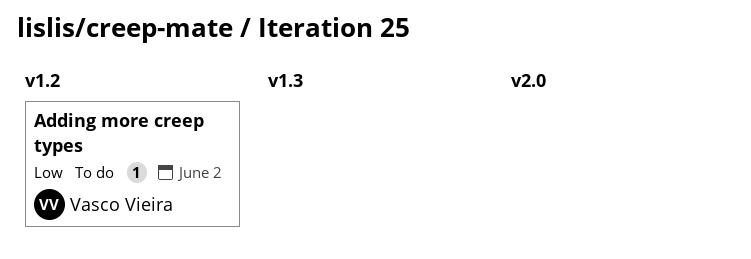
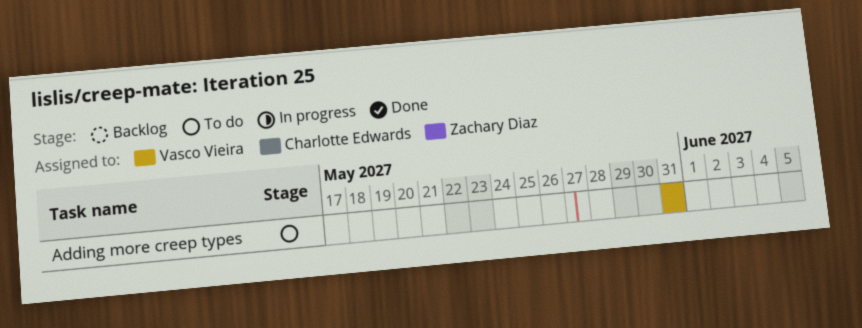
Adding more creep types, due: Jun 2 -> May 31

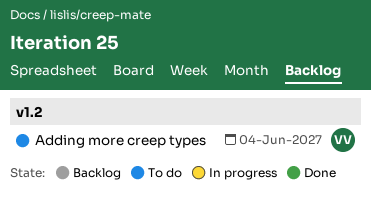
Adding more creep types, due: May 31 -> Jun 4

